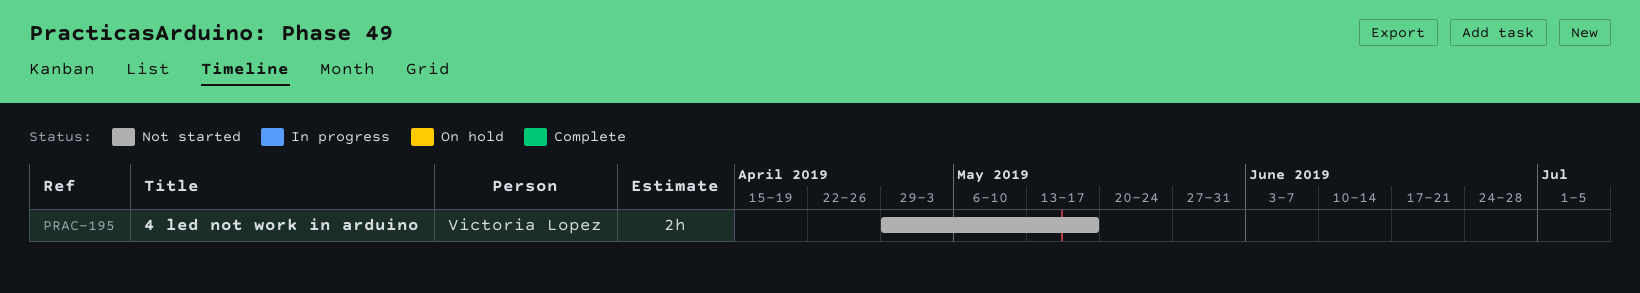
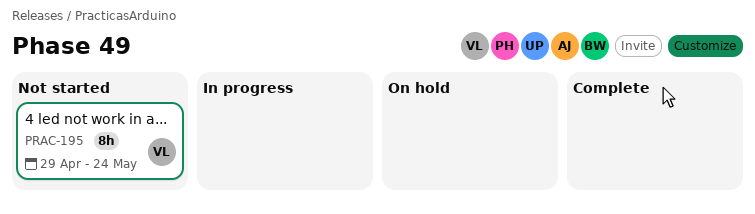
PRAC-195, estimate: 2h -> 8h
PRAC-195, due: May 17 -> May 24

